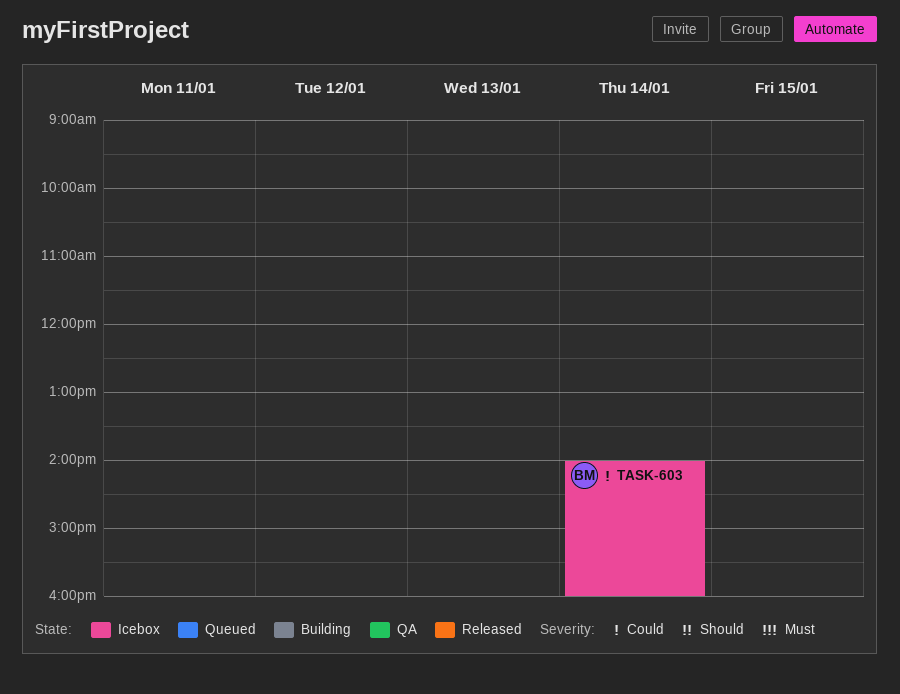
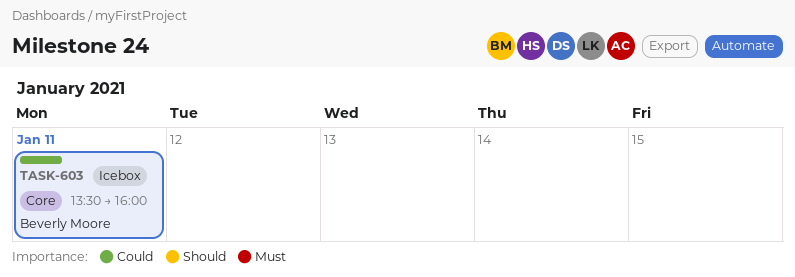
TASK-603, day: Jan 14 -> Jan 11
TASK-603, begins: 14:00 -> 13:30

